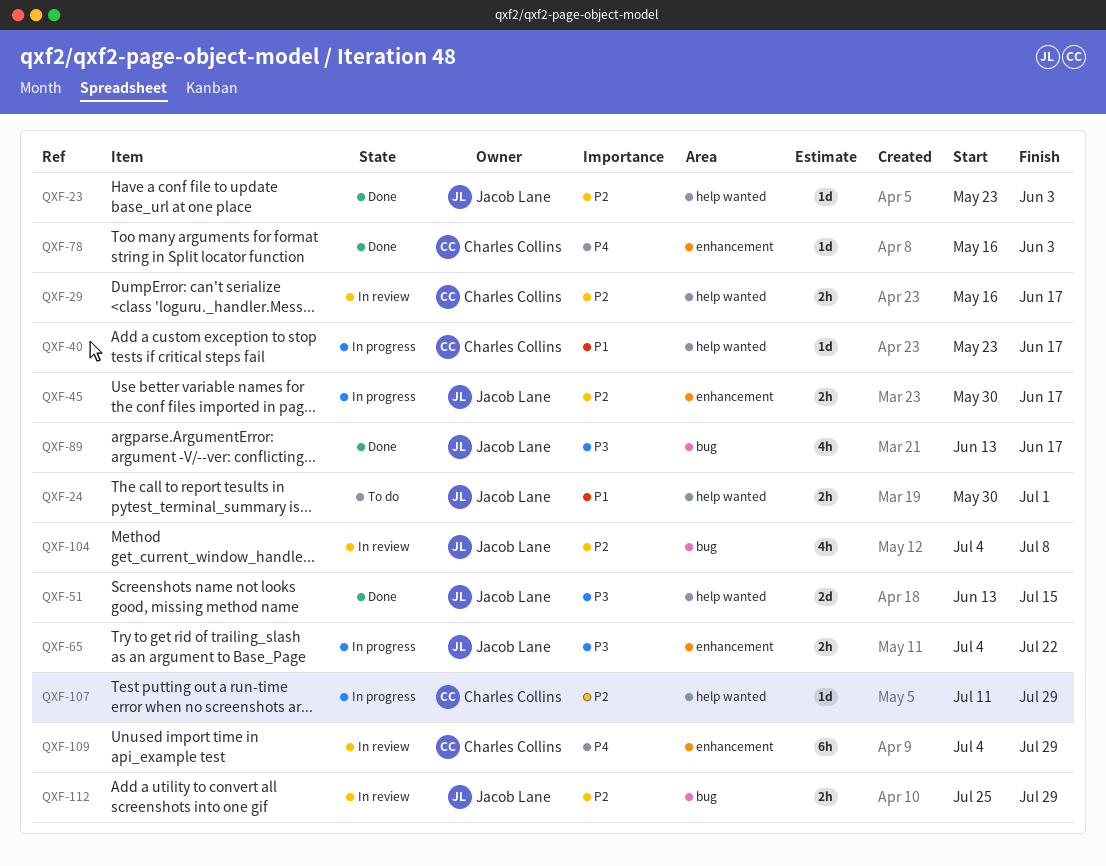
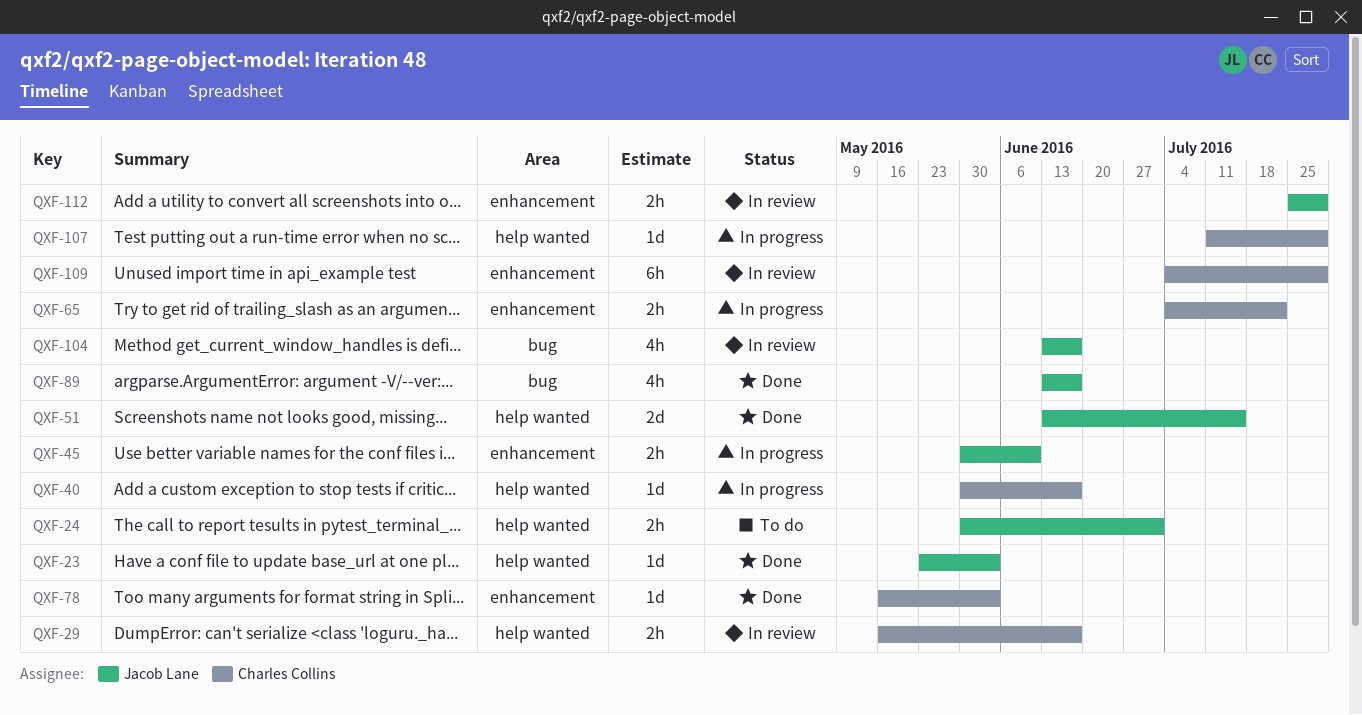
QXF-40, start: May 23 -> May 30
QXF-45, due: Jun 17 -> Jun 10
QXF-65, owner: Jacob Lane -> Charles Collins
QXF-104, start: Jul 4 -> Jun 13
QXF-104, due: Jul 8 -> Jun 17
QXF-112, label: bug -> enhancement

